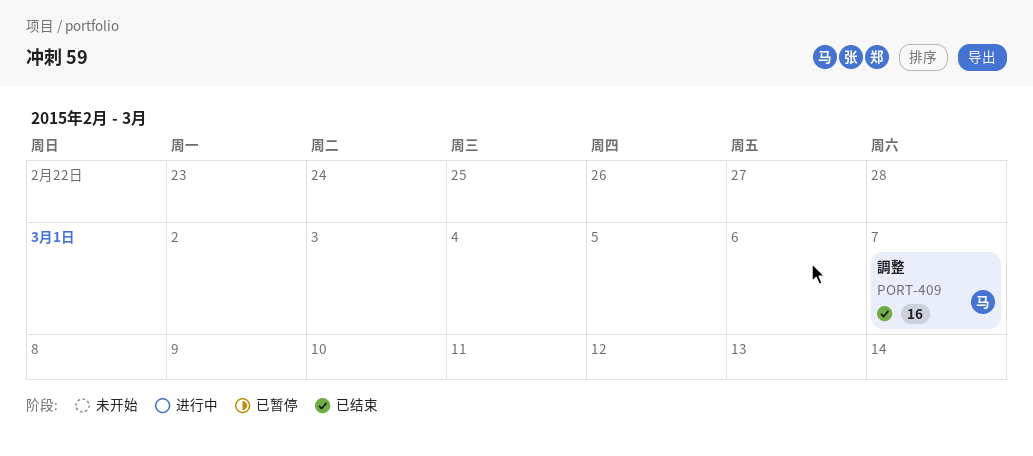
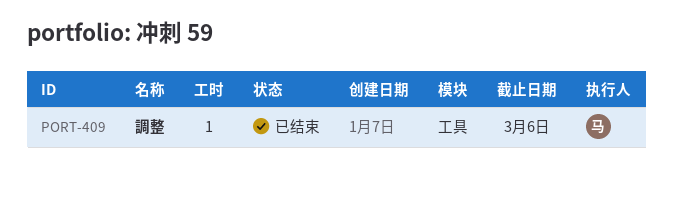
PORT-409, estimate: 16 -> 1
PORT-409, due: Mar 7 -> Mar 6

